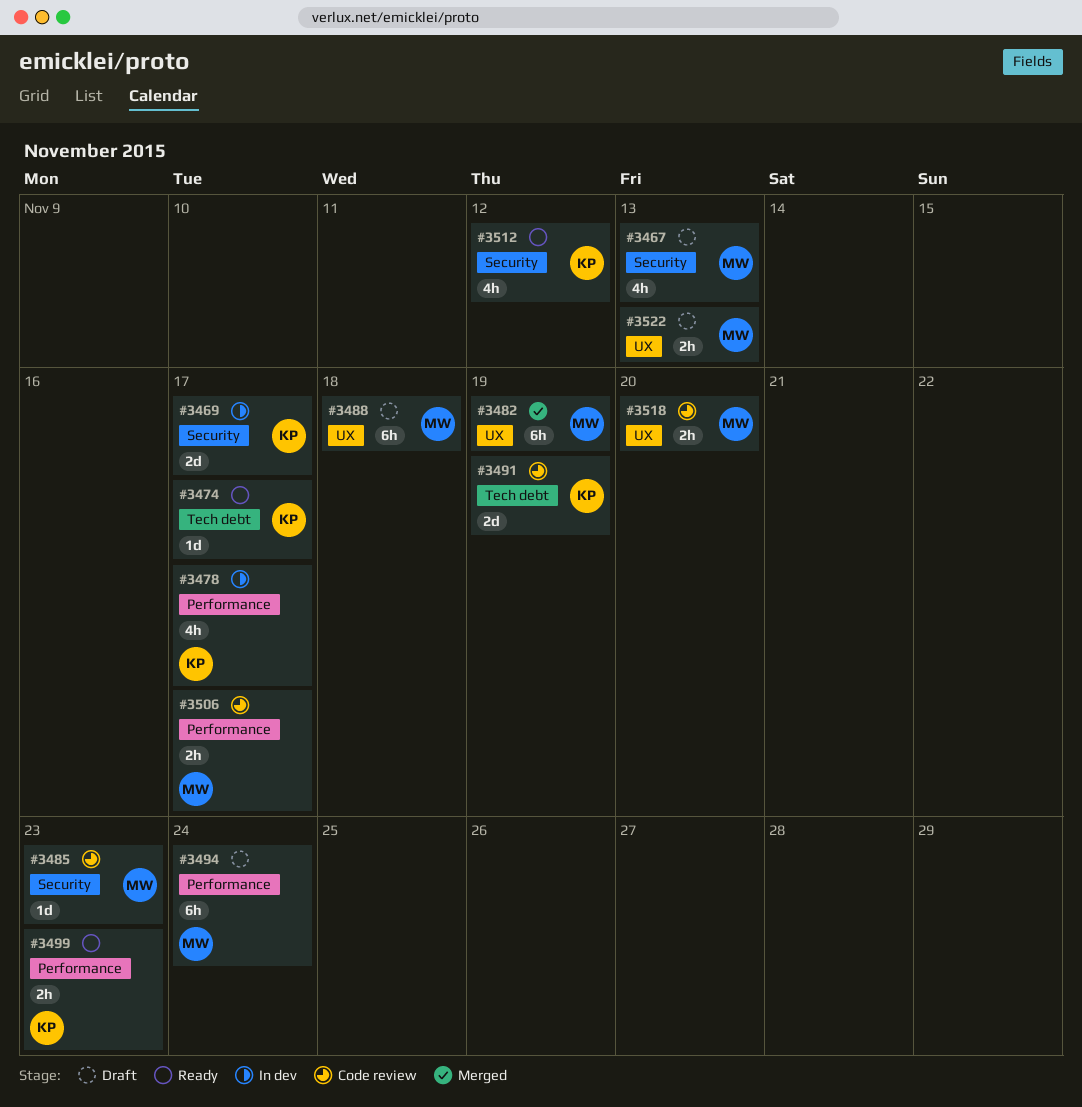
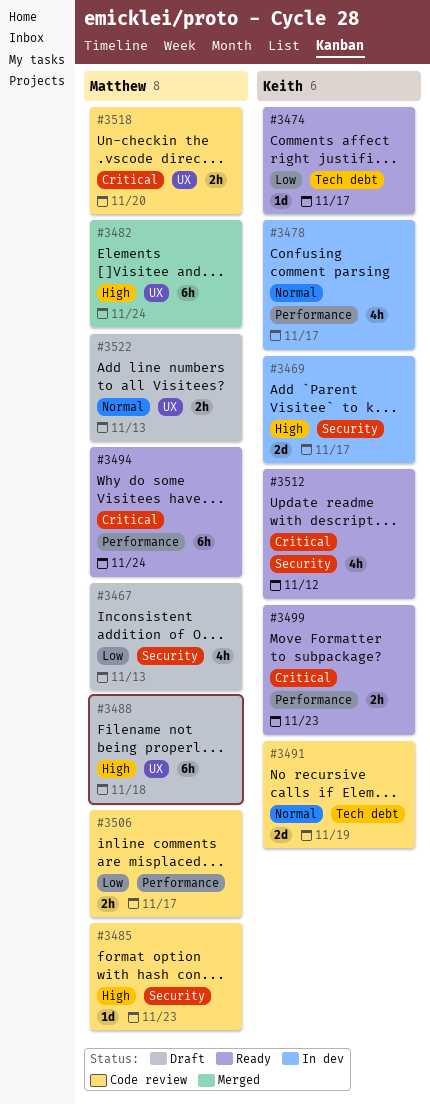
#3482, due: Nov 19 -> Nov 24
#3494, status: Draft -> Ready

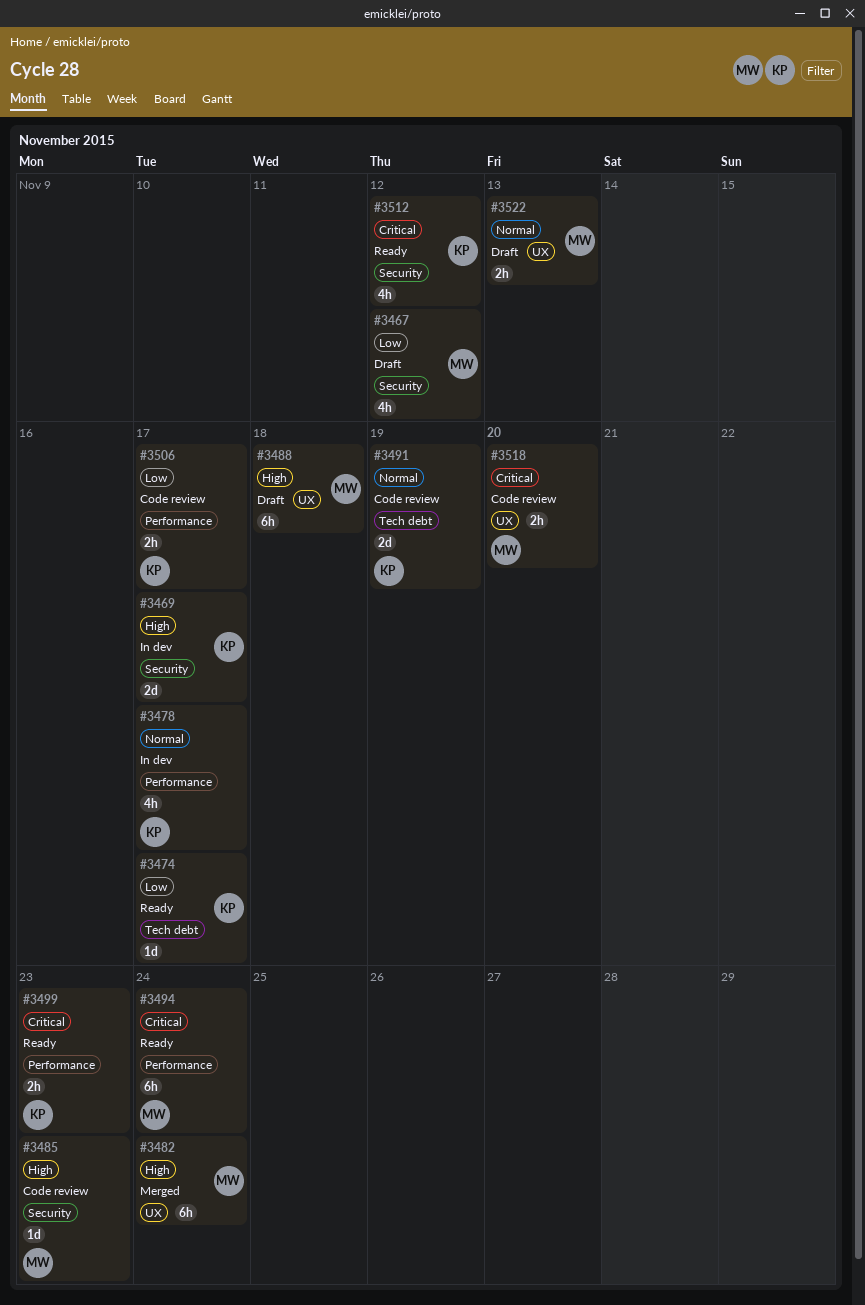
#3467, due: Nov 13 -> Nov 12
#3506, owner: Matthew -> Keith

